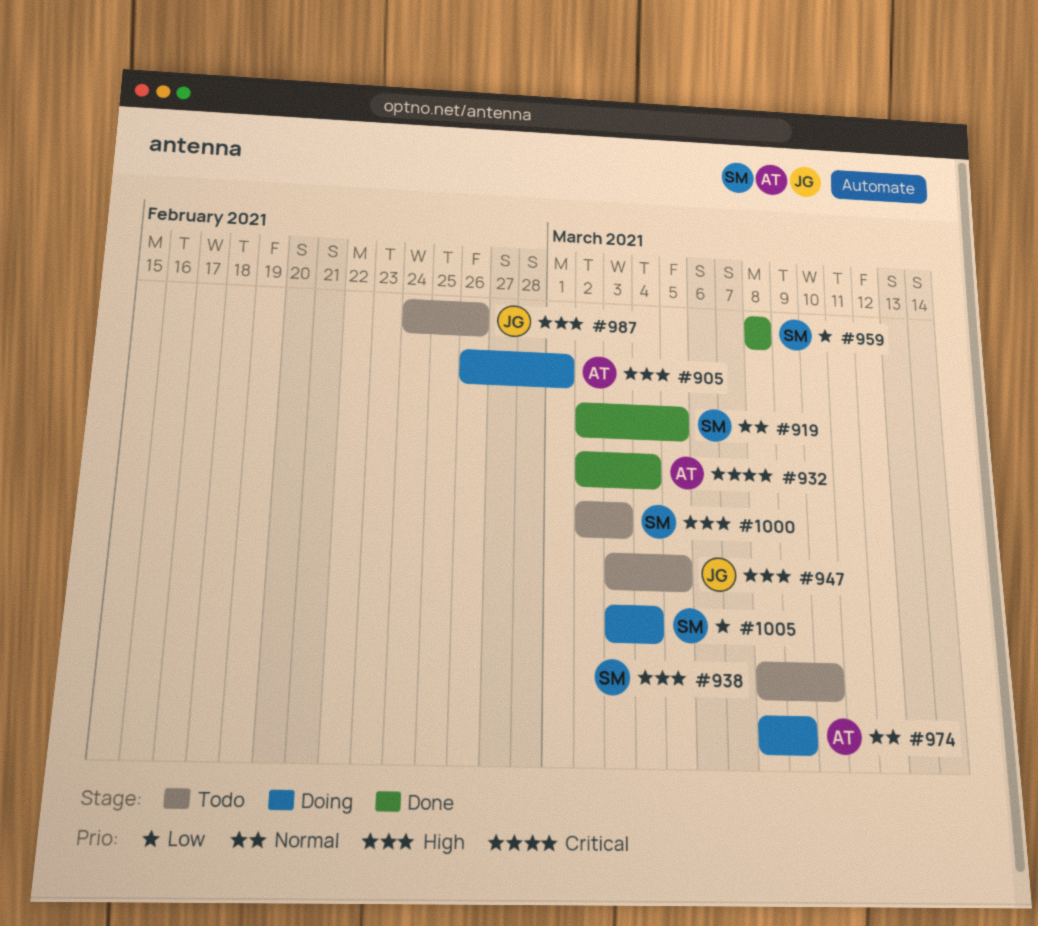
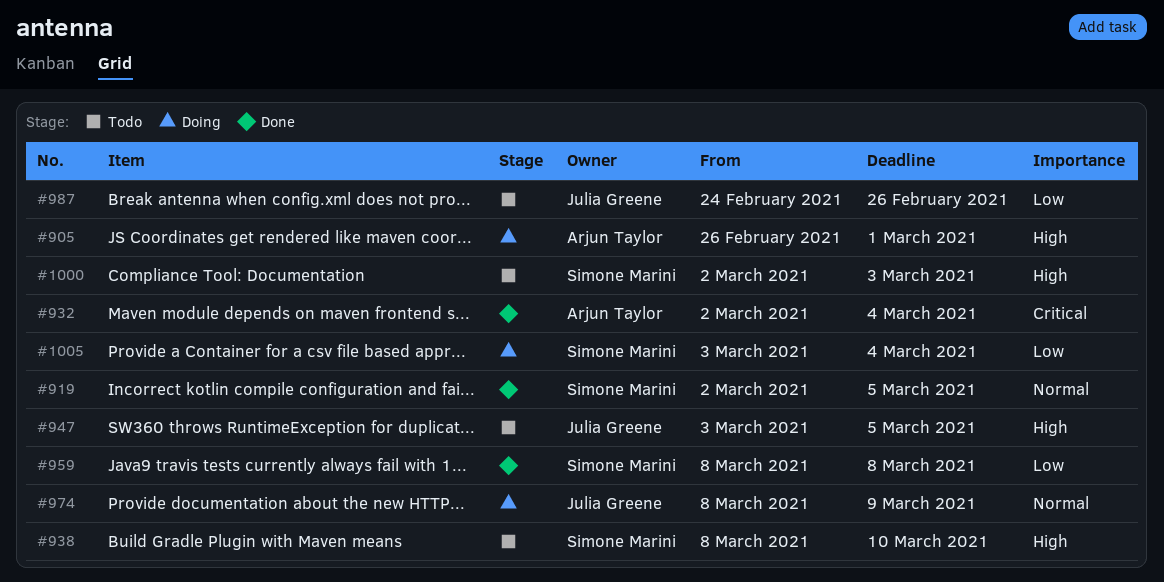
#974, owner: Arjun Taylor -> Julia Greene
#987, priority: High -> Low

